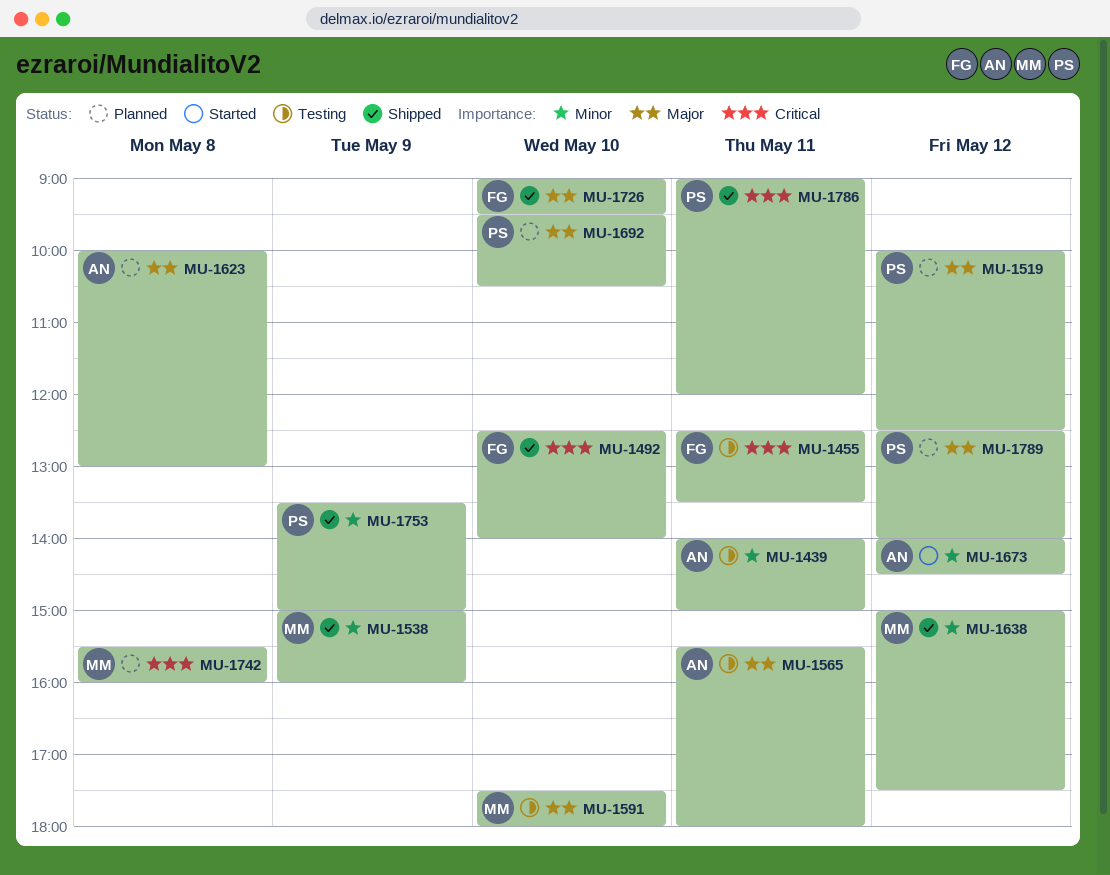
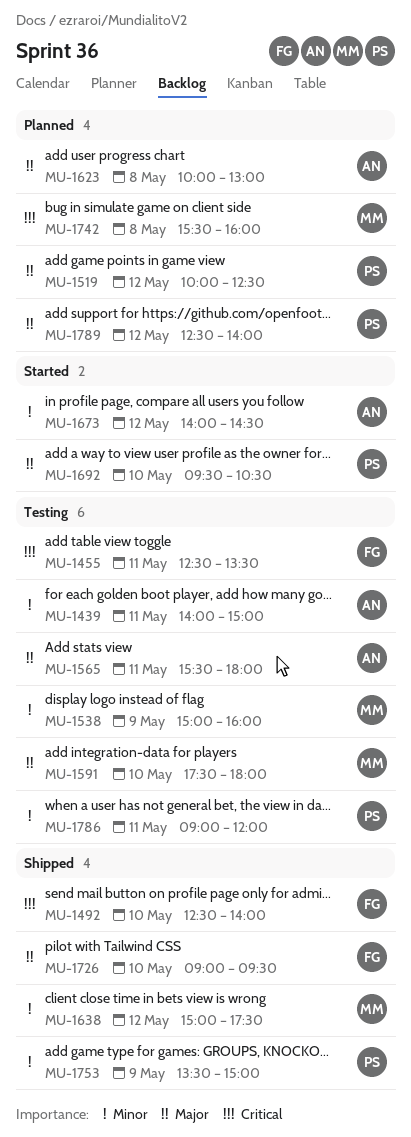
MU-1538, status: Shipped -> Testing
MU-1692, status: Planned -> Started
MU-1786, status: Shipped -> Testing
MU-1786, priority: Critical -> Minor

